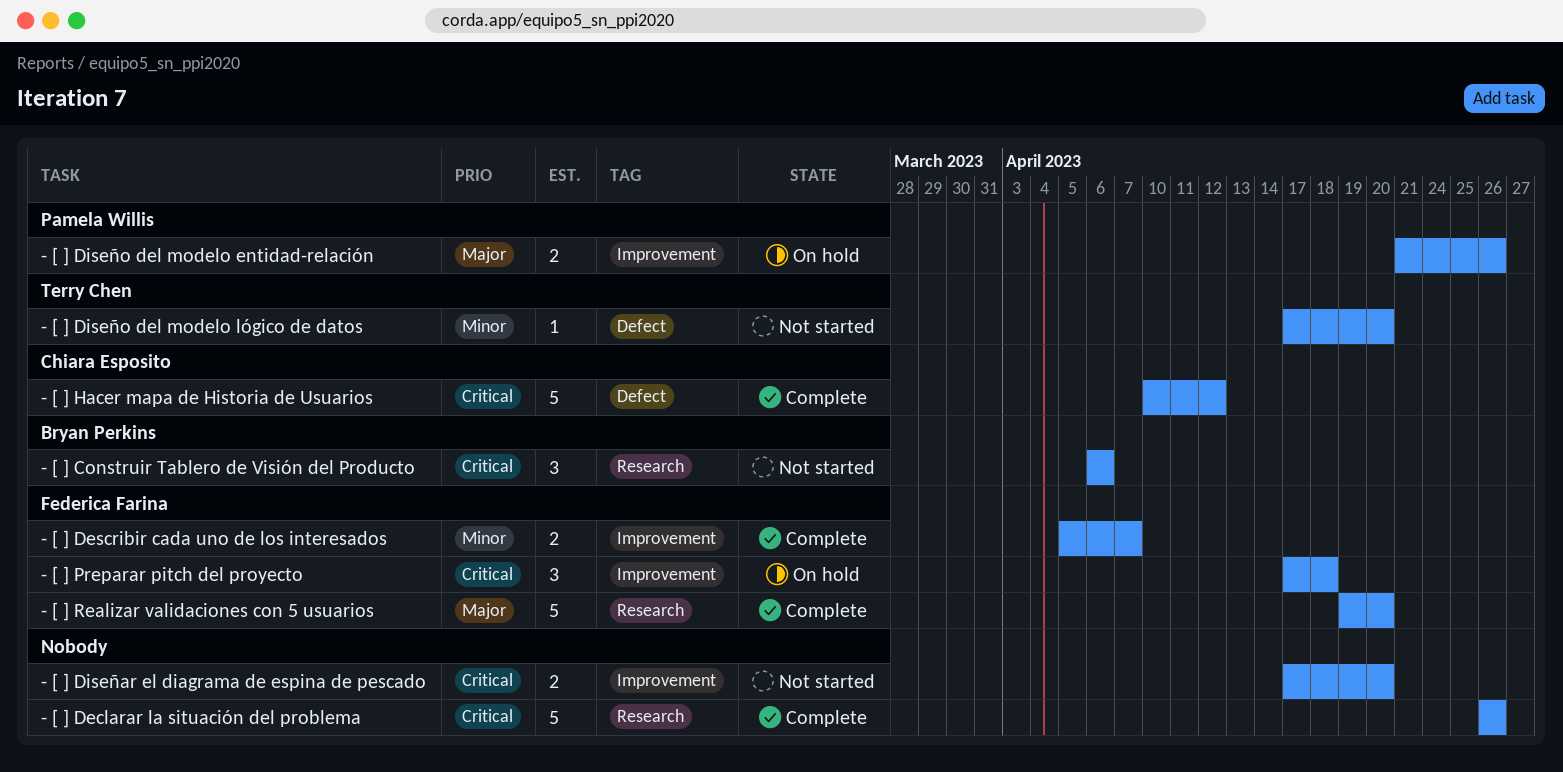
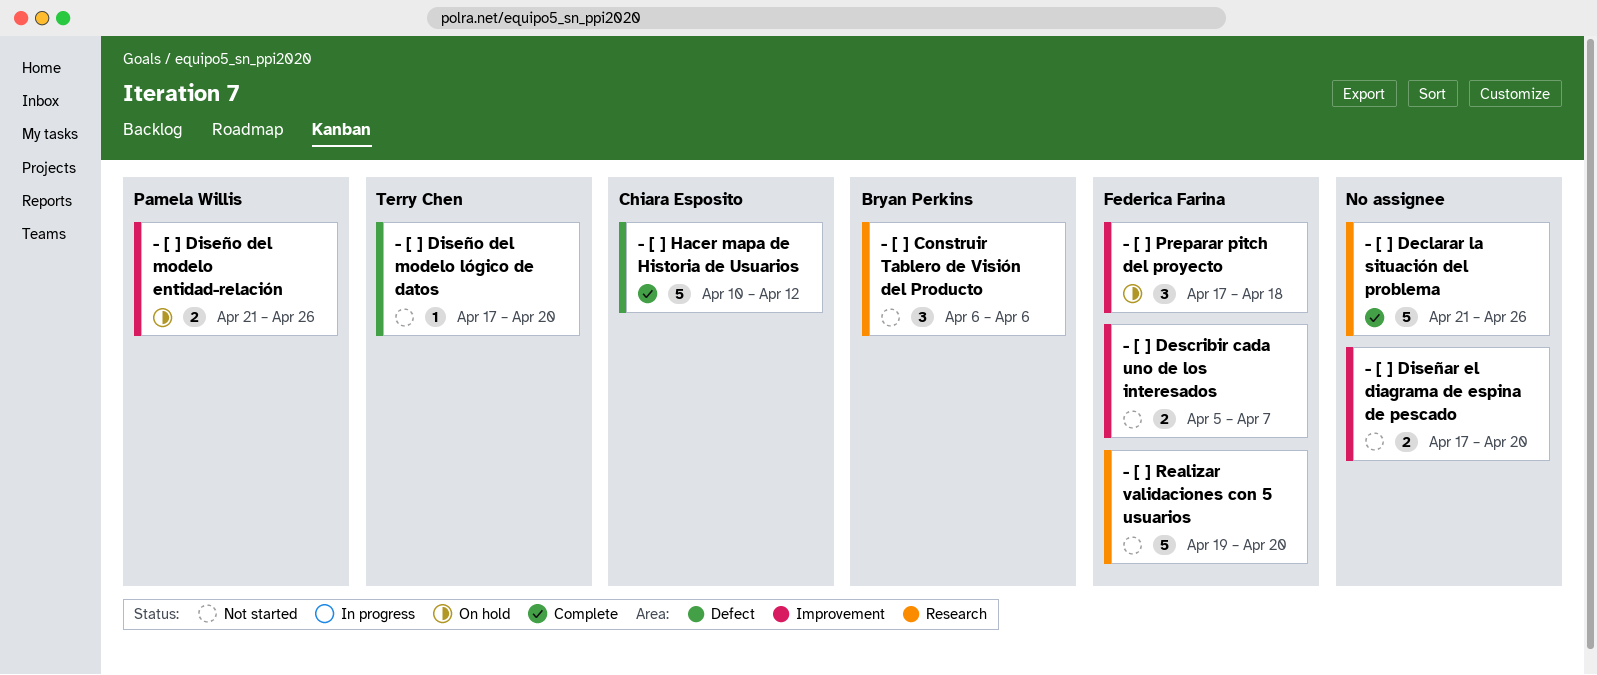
- [ ] Declarar la situación del problema, start: Apr 26 -> Apr 21
- [ ] Describir cada uno de los interesados, status: Complete -> Not started
- [ ] Realizar validaciones con 5 usuarios, status: Complete -> Not started

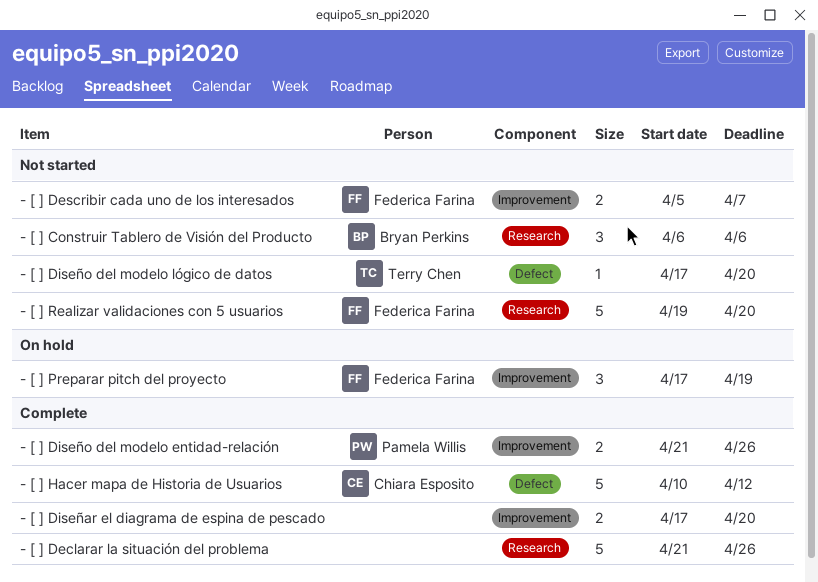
- [ ] Diseñar el diagrama de espina de pescado, status: Not started -> Complete
- [ ] Diseño del modelo entidad-relación, status: On hold -> Complete
- [ ] Preparar pitch del proyecto, due: Apr 18 -> Apr 19

